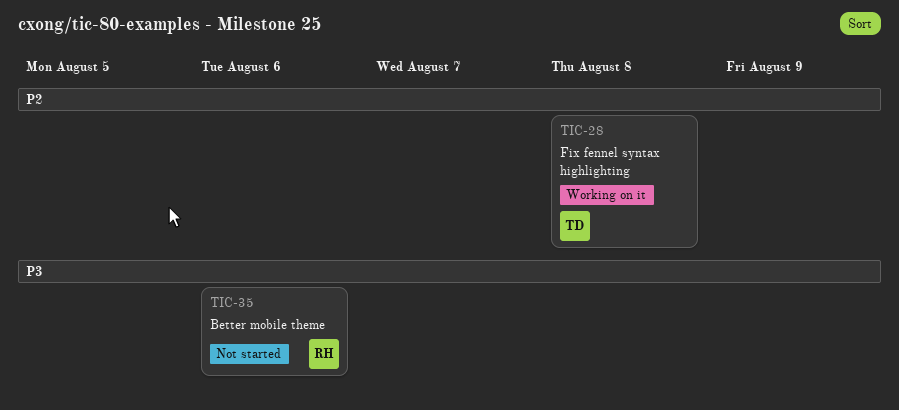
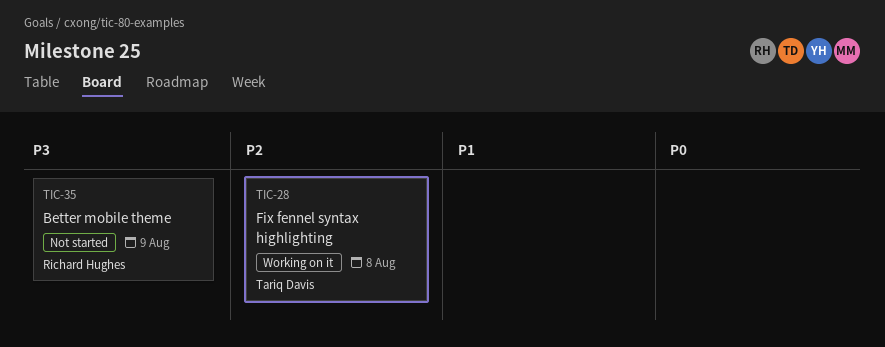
TIC-35, due: Aug 6 -> Aug 9

